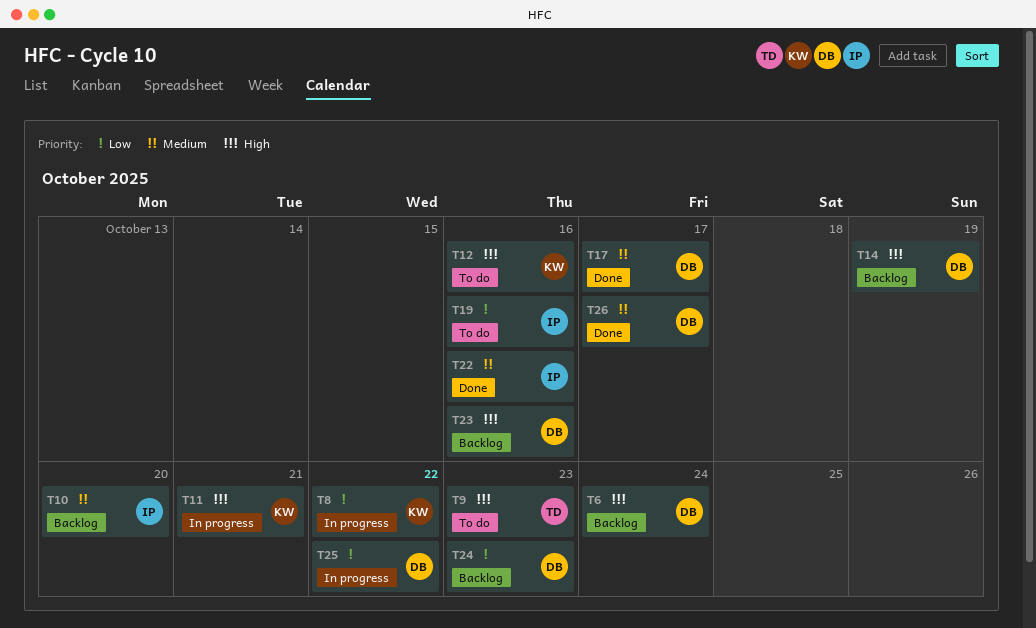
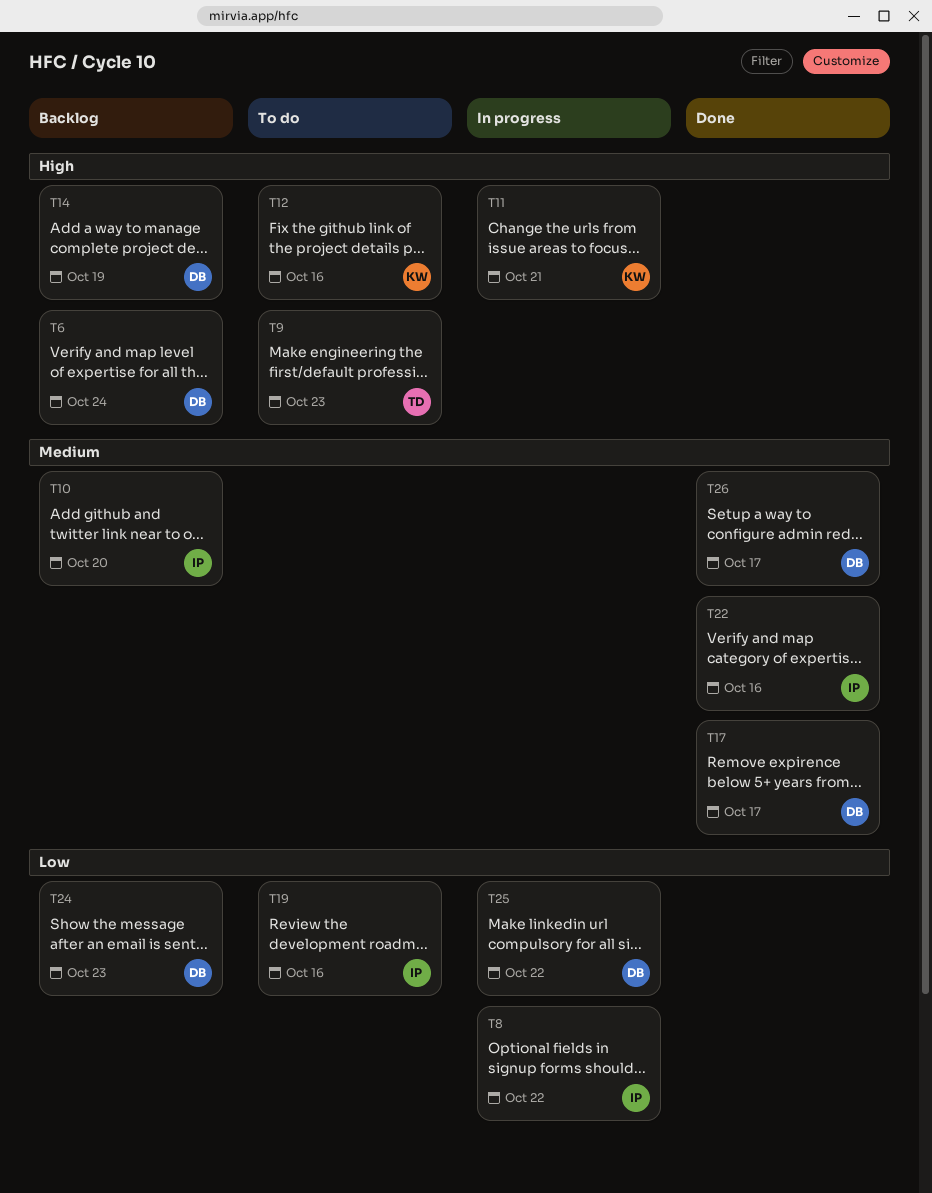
T8, owner: KW -> IP
T23: present -> none

